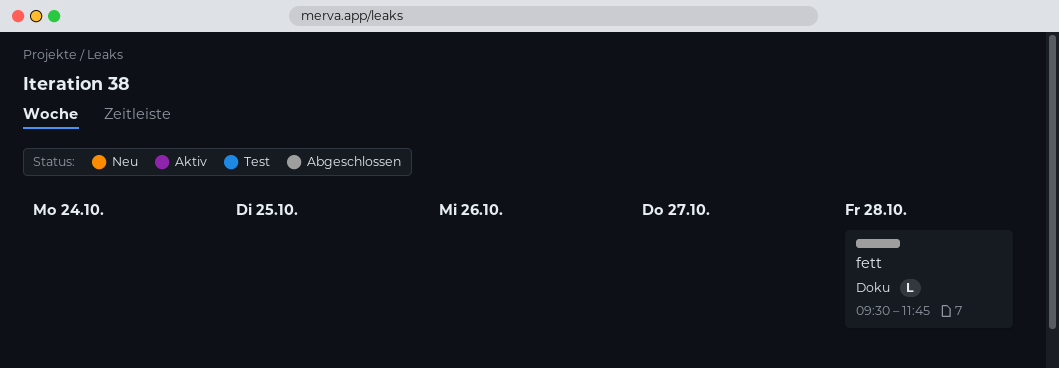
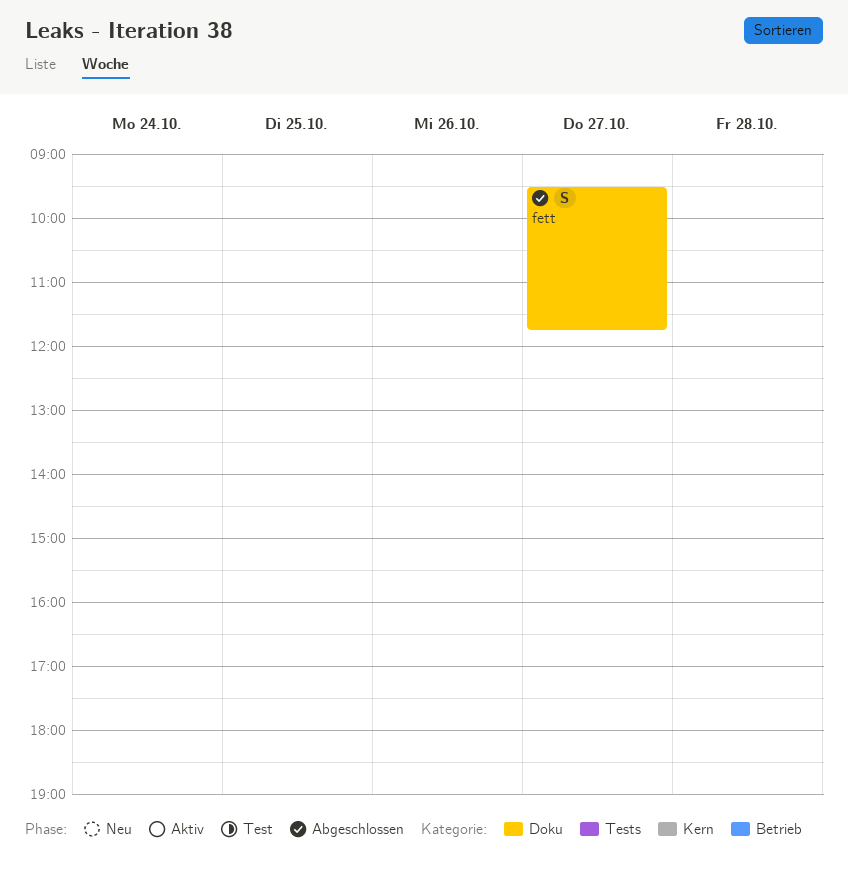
fett, estimate: L -> S
fett, day: Oct 28 -> Oct 27

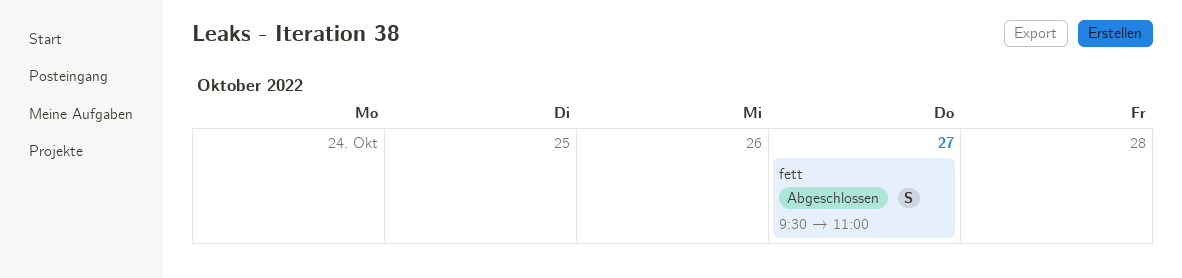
fett, ends: 11:45 -> 11:00

